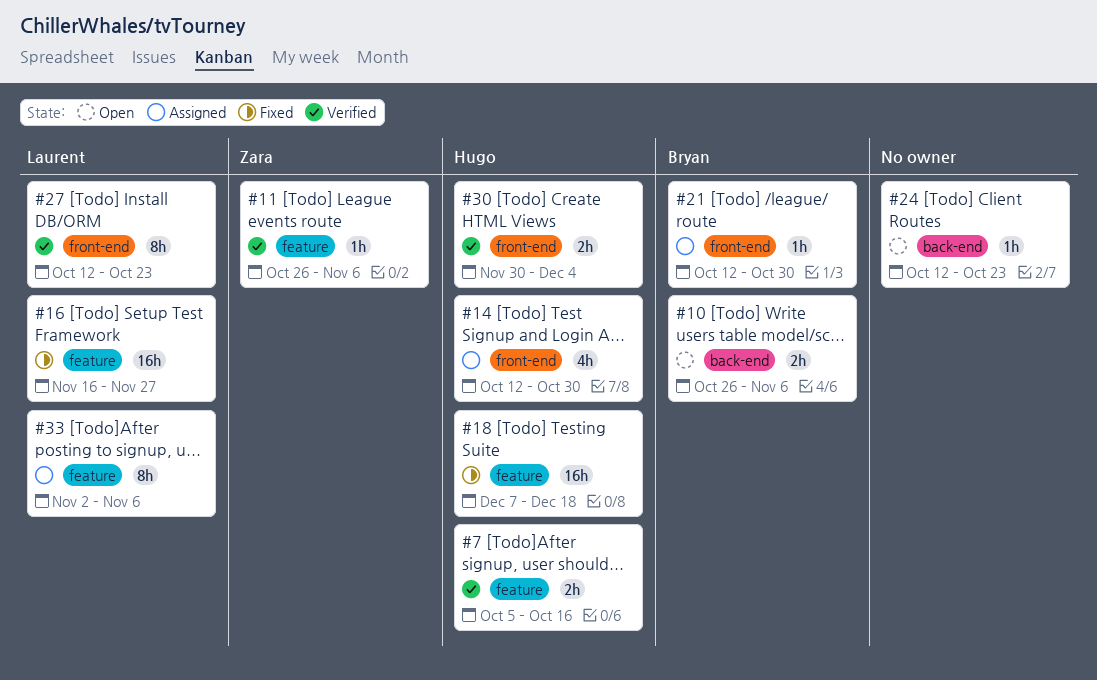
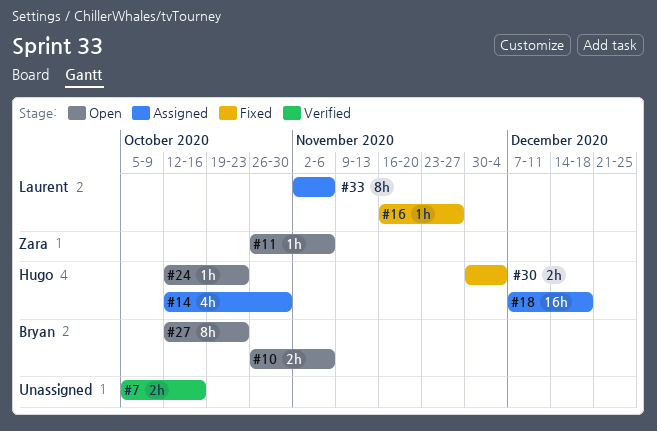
#7, owner: Hugo -> none
#11, status: Verified -> Open
#16, estimate: 16h -> 1h
#18, status: Fixed -> Assigned
#21: present -> none
#24, owner: none -> Hugo
#27, status: Verified -> Open
#27, owner: Laurent -> Bryan
#30, status: Verified -> Fixed

